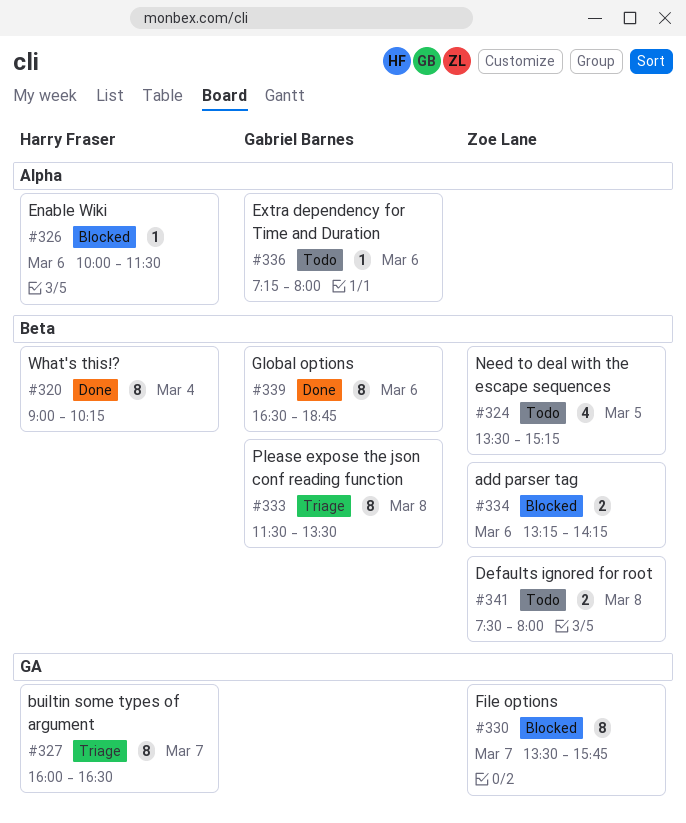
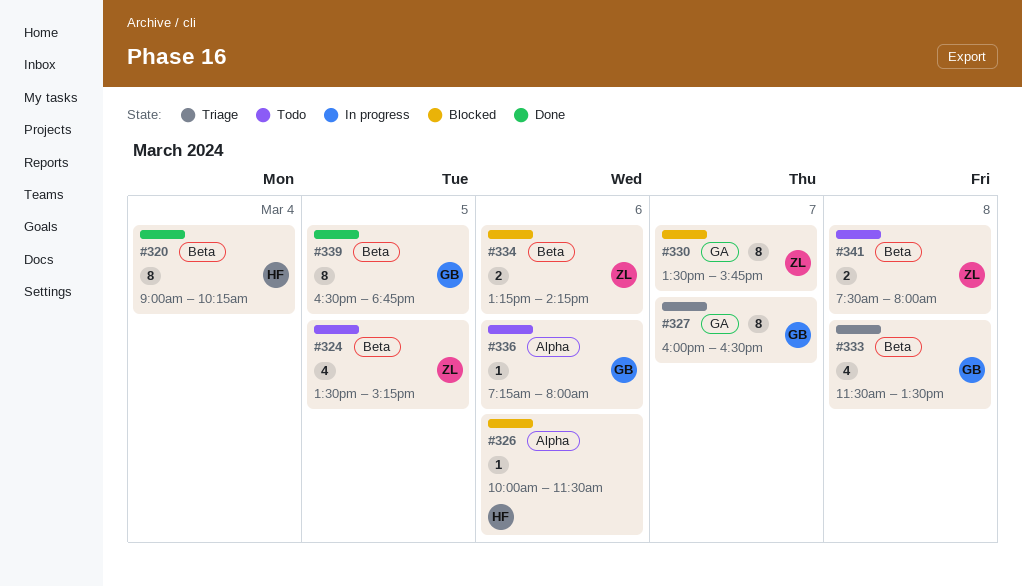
#327, owner: Harry Fraser -> Gabriel Barnes
#333, estimate: 8 -> 4
#339, day: Mar 6 -> Mar 5

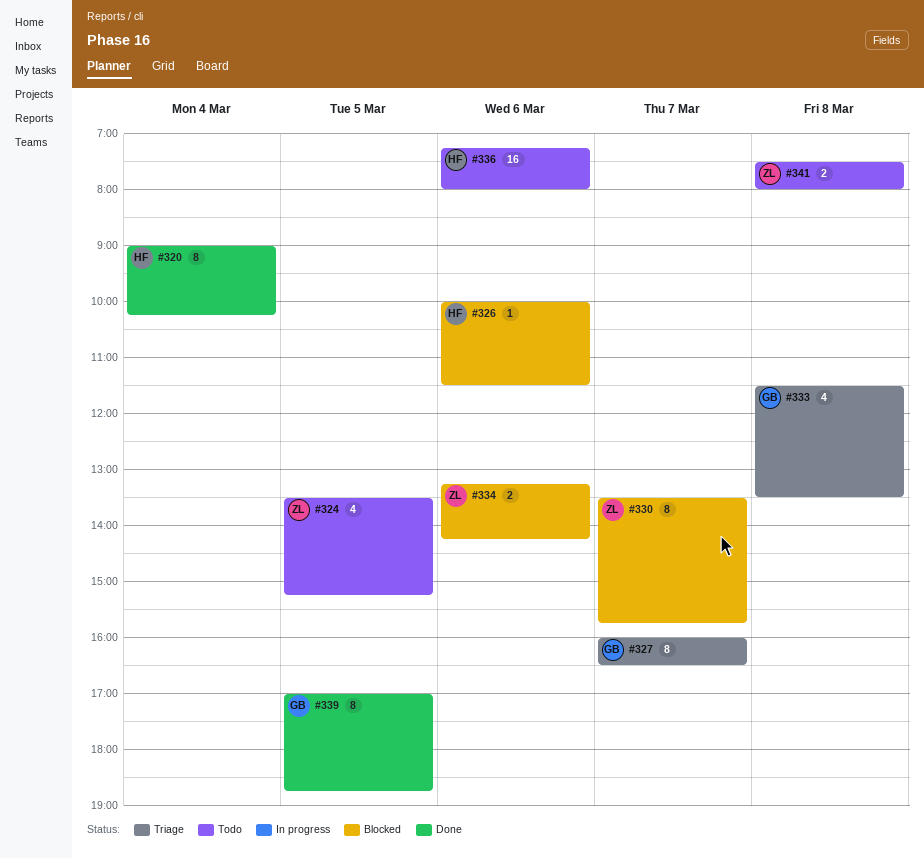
#336, owner: GB -> HF
#336, estimate: 1 -> 16
#339, begins: 16:30 -> 17:00

